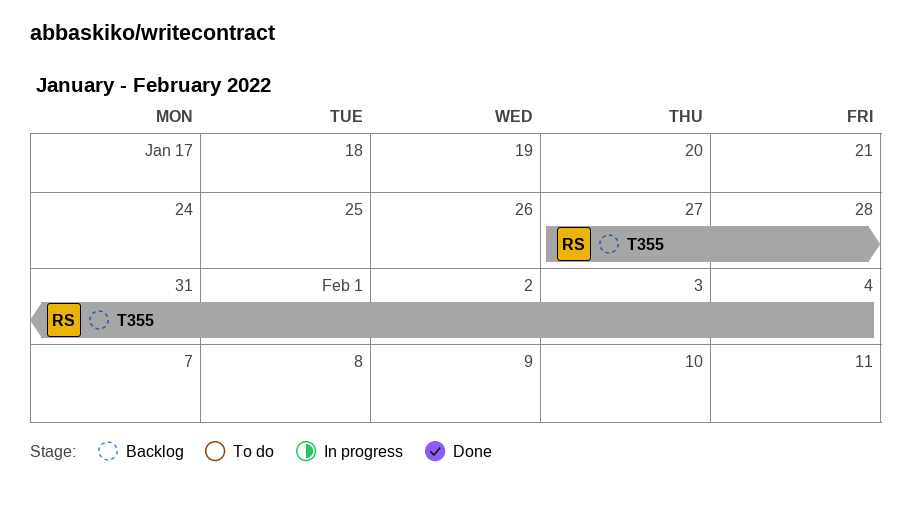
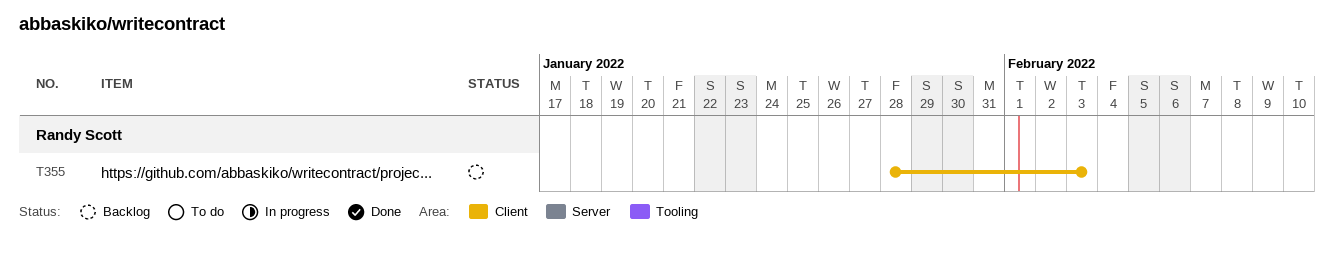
T355, start: Jan 27 -> Jan 28
T355, due: Feb 4 -> Feb 3

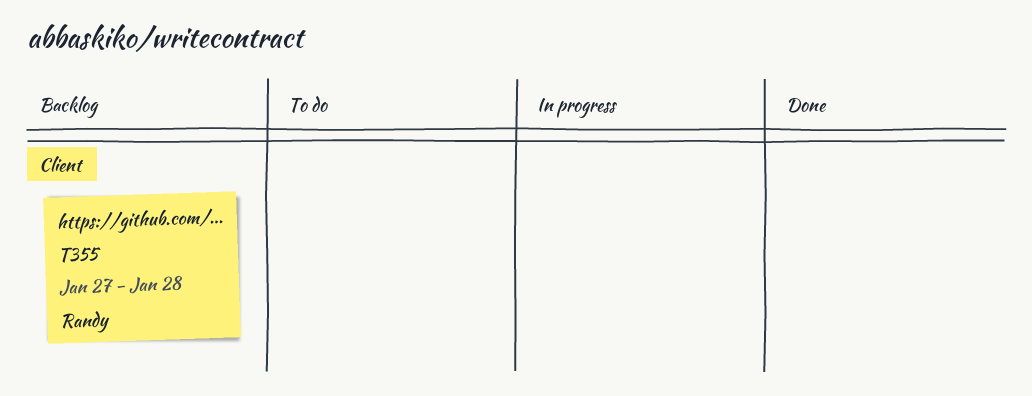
T355, start: Jan 28 -> Jan 27
T355, due: Feb 3 -> Jan 28

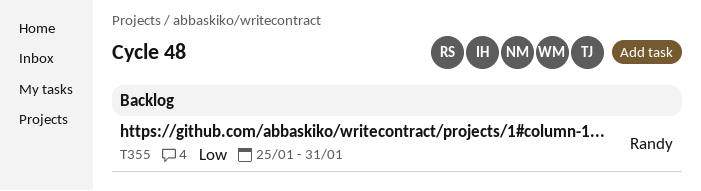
T355, start: Jan 27 -> Jan 25
T355, due: Jan 28 -> Jan 31

